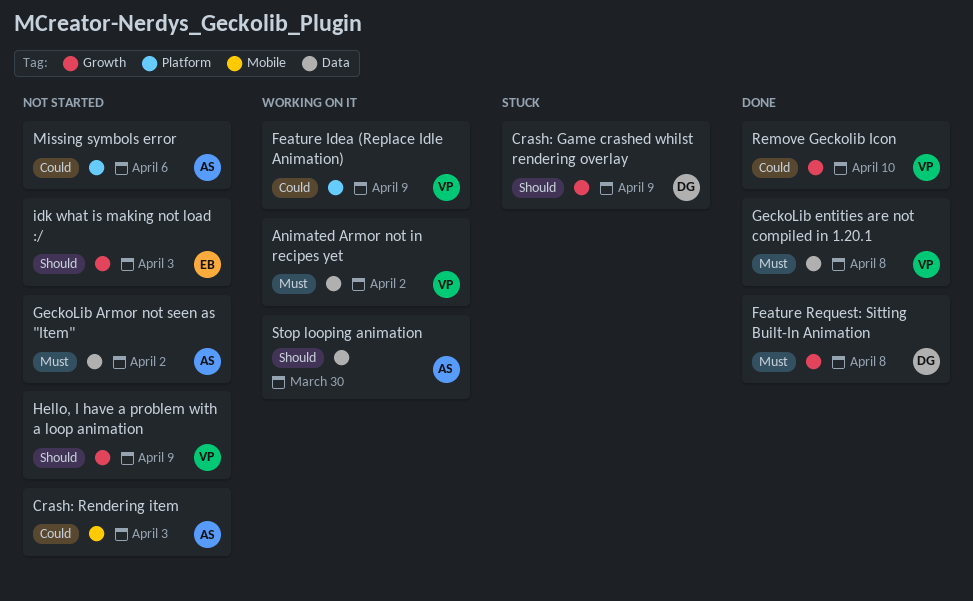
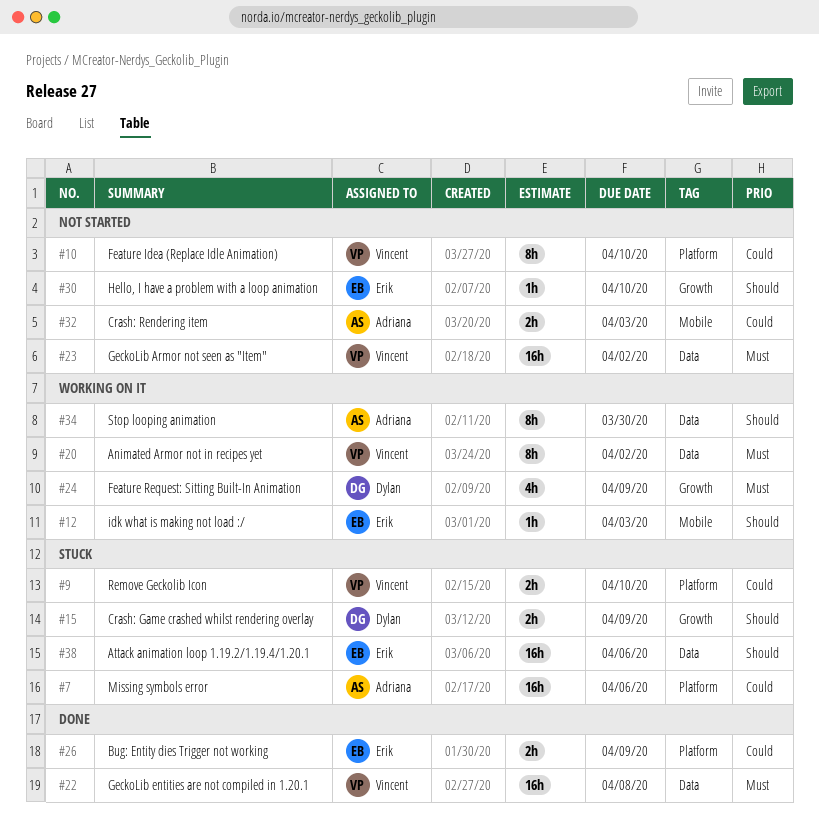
Attack animation loop 1.19.2/1.19.4/1.20.1: none -> present
Bug: Entity dies Trigger not working: none -> present
Feature Idea (Replace Idle Animation), status: Working on it -> Not started
Feature Idea (Replace Idle Animation), due: Apr 9 -> Apr 10
Feature Request: Sitting Built-In Animation, status: Done -> Working on it
Feature Request: Sitting Built-In Animation, due: Apr 8 -> Apr 9
GeckoLib Armor not seen as "Item", owner: Adriana -> Vincent
Hello, I have a problem with a loop animation, owner: Vincent -> Erik
Hello, I have a problem with a loop animation, due: Apr 9 -> Apr 10
idk what is making not load :/, status: Not started -> Working on it
idk what is making not load :/, label: Growth -> Mobile
Missing symbols error, status: Not started -> Stuck
Remove Geckolib Icon, status: Done -> Stuck
Remove Geckolib Icon, label: Growth -> Platform

